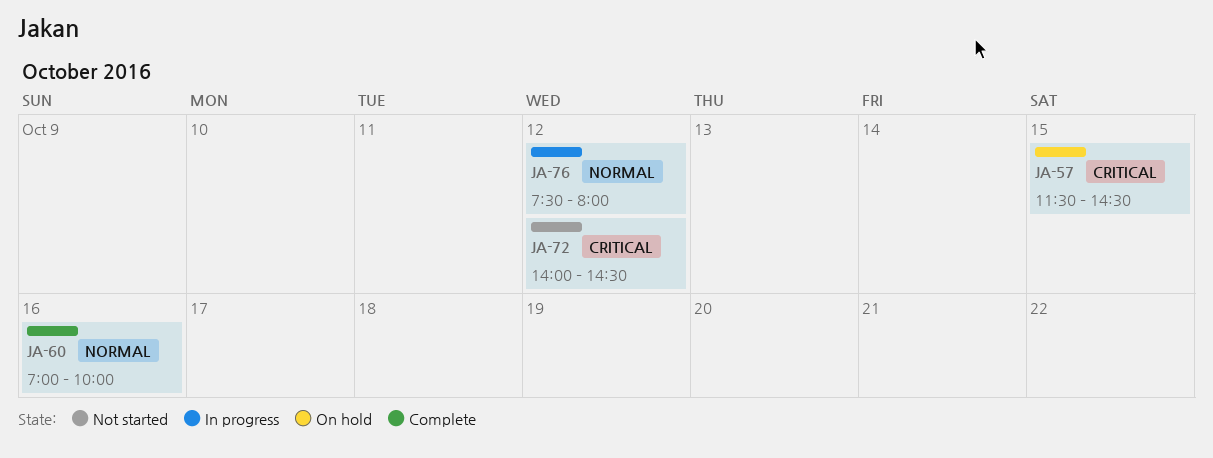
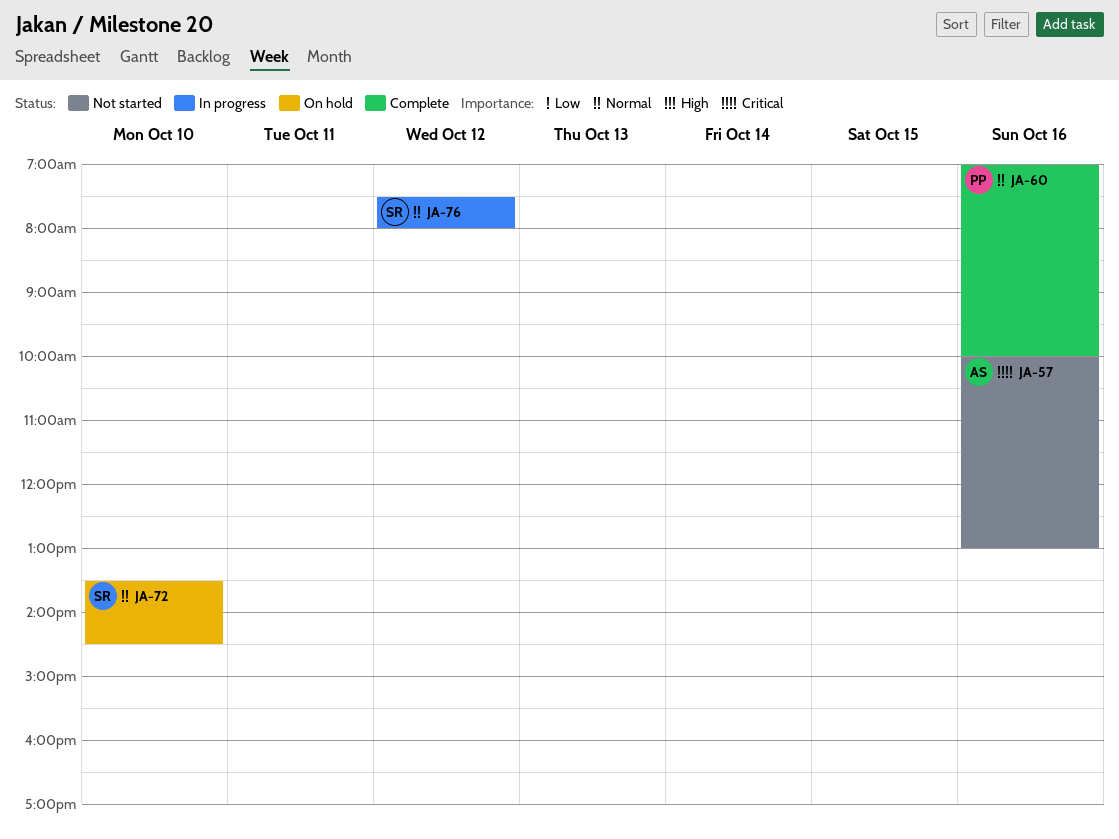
JA-57, status: On hold -> Not started
JA-57, day: Oct 15 -> Oct 16
JA-57, begins: 11:30 -> 10:00
JA-57, ends: 14:30 -> 13:00
JA-72, status: Not started -> On hold
JA-72, priority: Critical -> Normal
JA-72, day: Oct 12 -> Oct 10
JA-72, begins: 14:00 -> 13:30

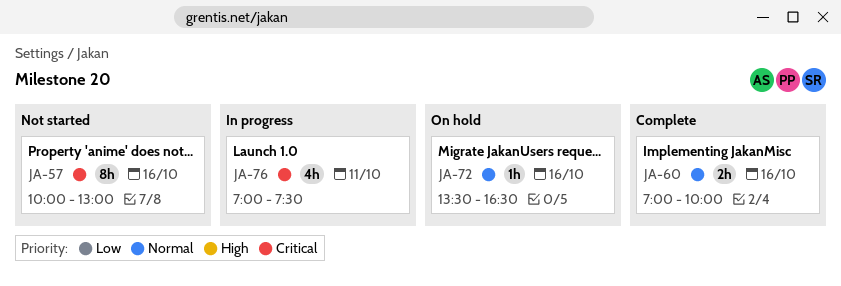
JA-72, day: Oct 10 -> Oct 16
JA-72, ends: 14:30 -> 16:30
JA-76, priority: Normal -> Critical
JA-76, day: Oct 12 -> Oct 11
JA-76, begins: 07:30 -> 07:00
JA-76, ends: 08:00 -> 07:30

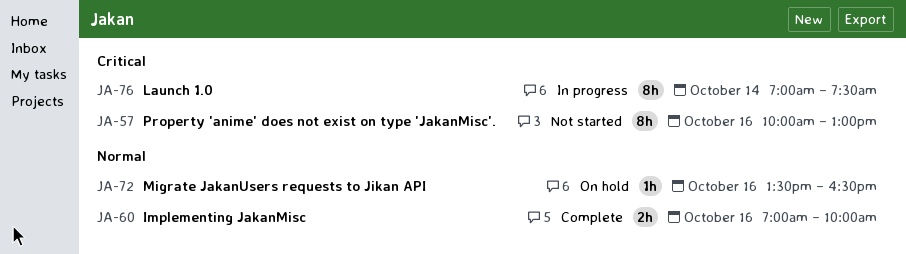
JA-76, estimate: 4h -> 8h
JA-76, day: Oct 11 -> Oct 14

